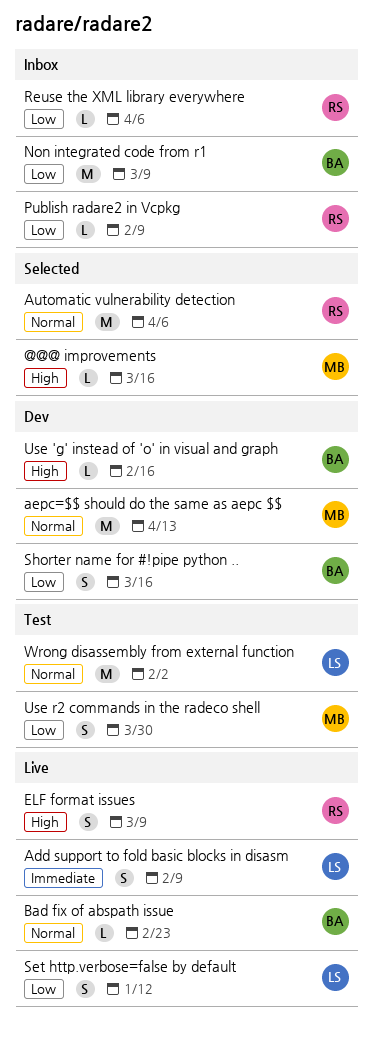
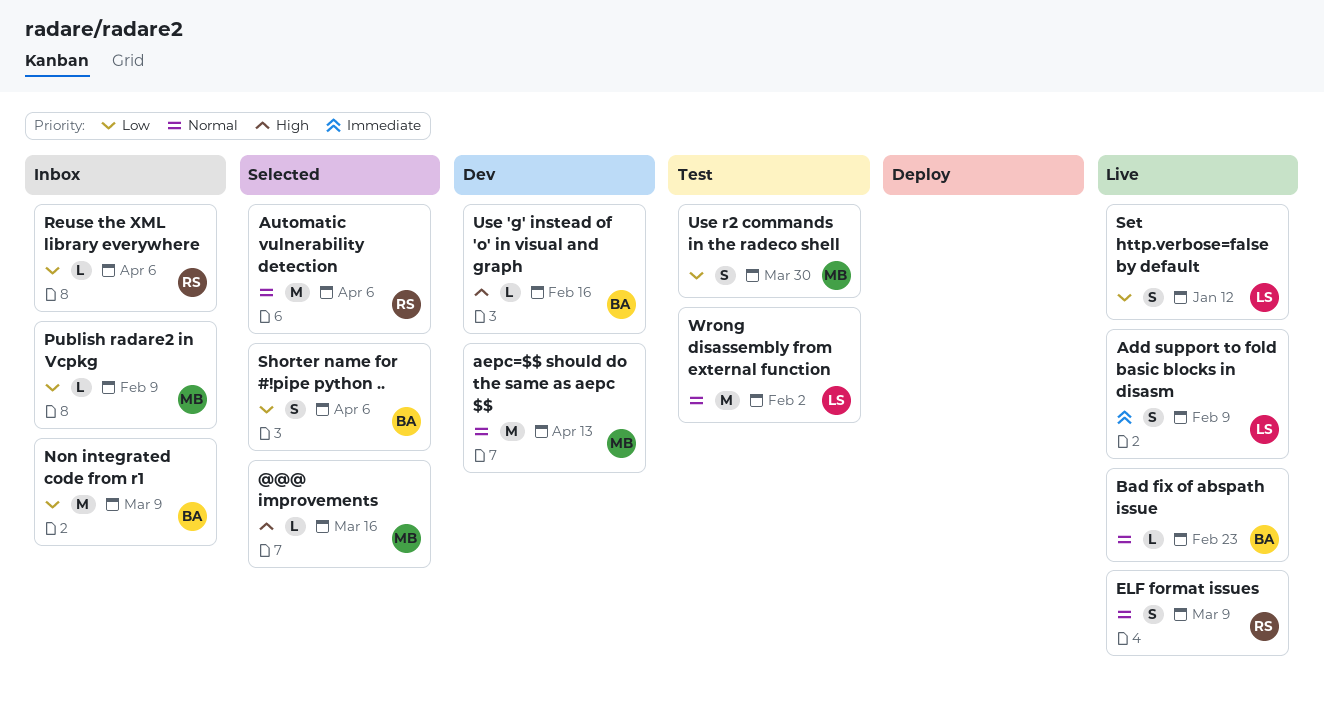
ELF format issues, priority: High -> Normal
Publish radare2 in Vcpkg, owner: RS -> MB
Shorter name for #!pipe python .., status: Dev -> Selected
Shorter name for #!pipe python .., due: Mar 16 -> Apr 6

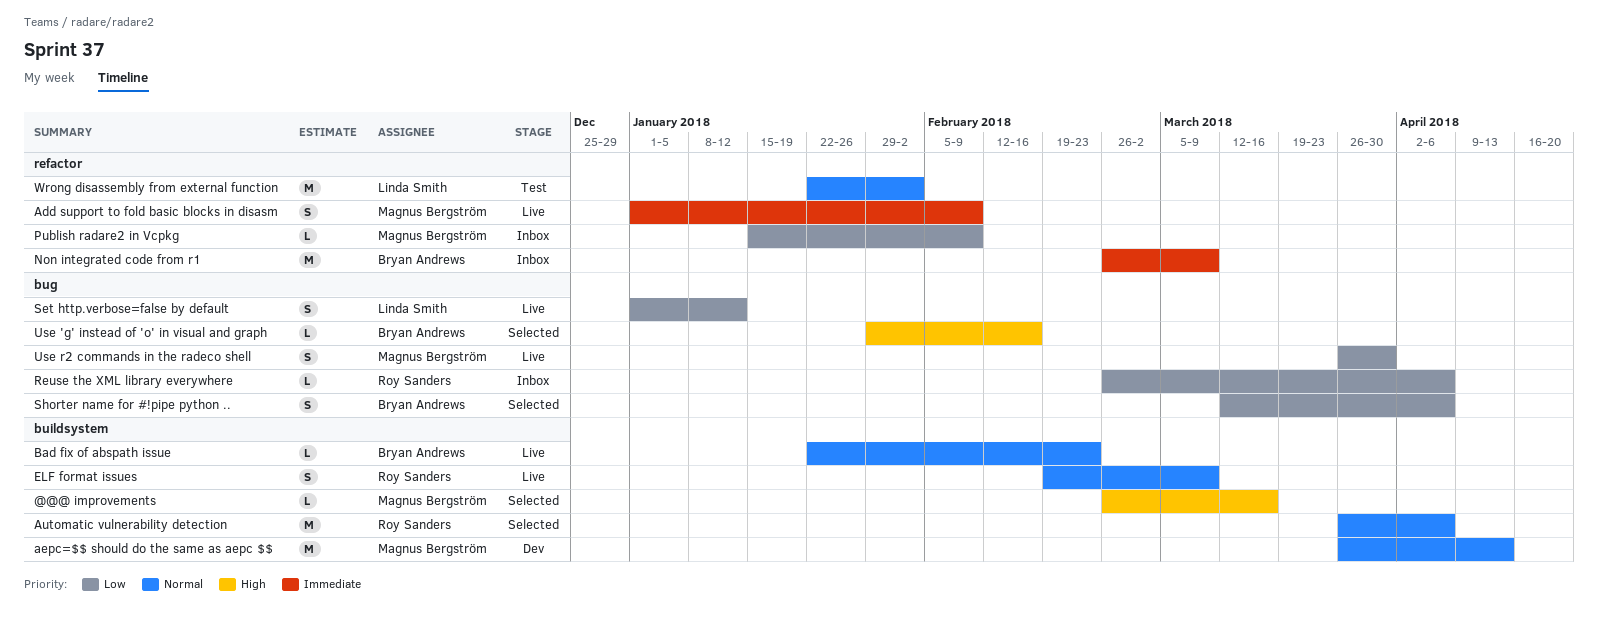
Add support to fold basic blocks in disasm, owner: Linda Smith -> Magnus Bergström
Non integrated code from r1, priority: Low -> Immediate
Use 'g' instead of 'o' in visual and graph, status: Dev -> Selected
Use r2 commands in the radeco shell, status: Test -> Live

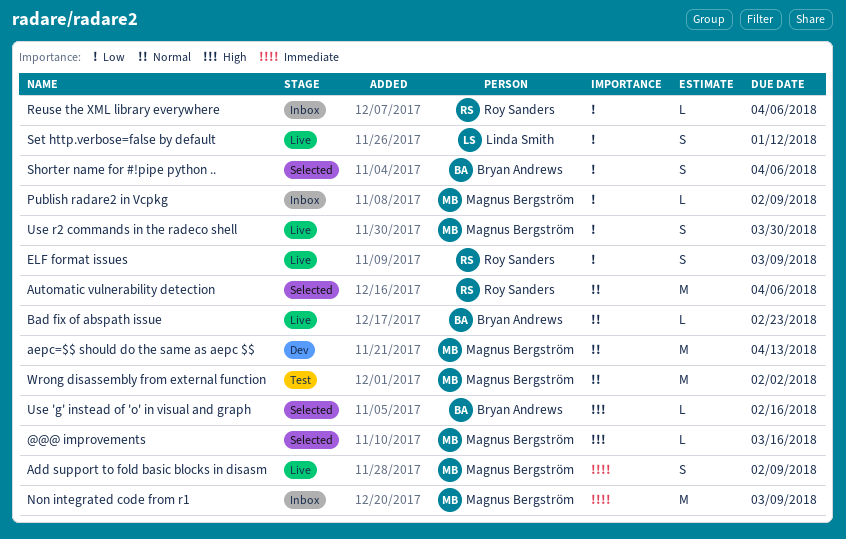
ELF format issues, priority: Normal -> Low
Non integrated code from r1, owner: Bryan Andrews -> Magnus Bergström
Wrong disassembly from external function, owner: Linda Smith -> Magnus Bergström

